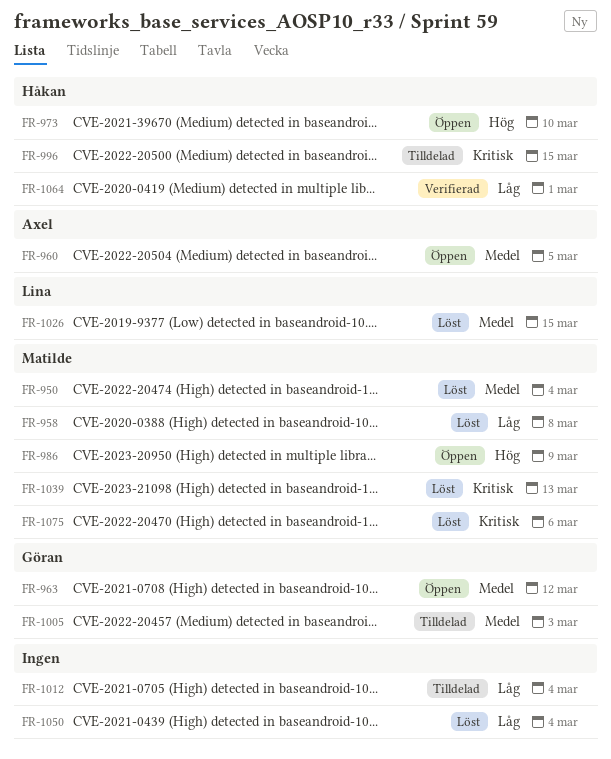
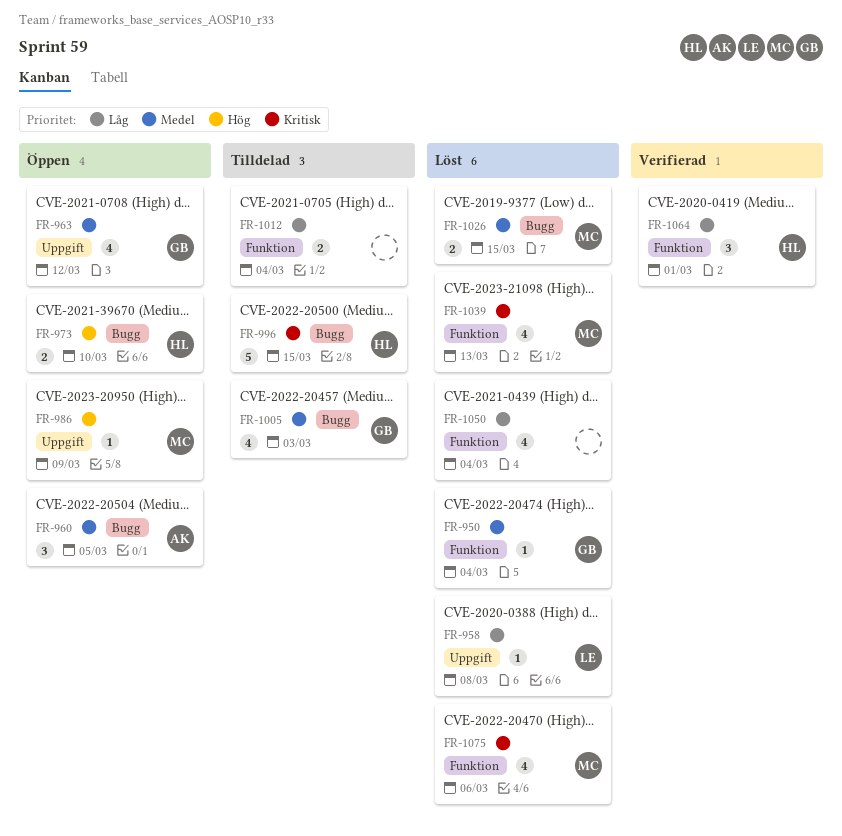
FR-950, owner: Matilde -> Göran
FR-958, owner: Matilde -> Lina
FR-1026, owner: Lina -> Matilde

